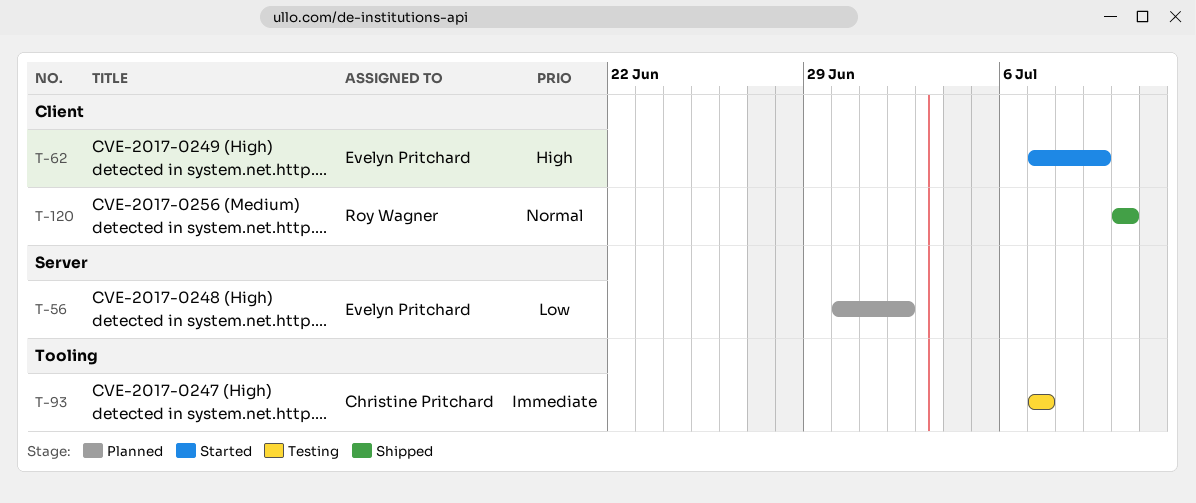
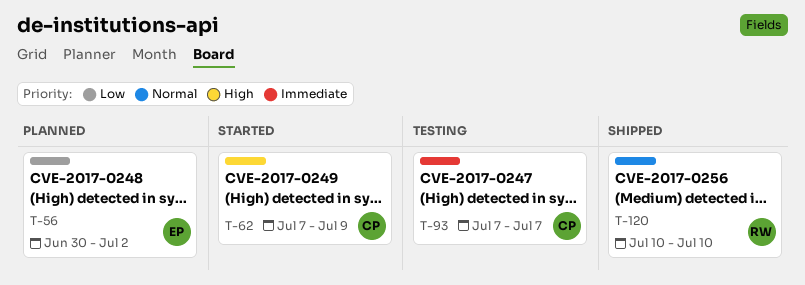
T-62, owner: Evelyn Pritchard -> Christine Pritchard

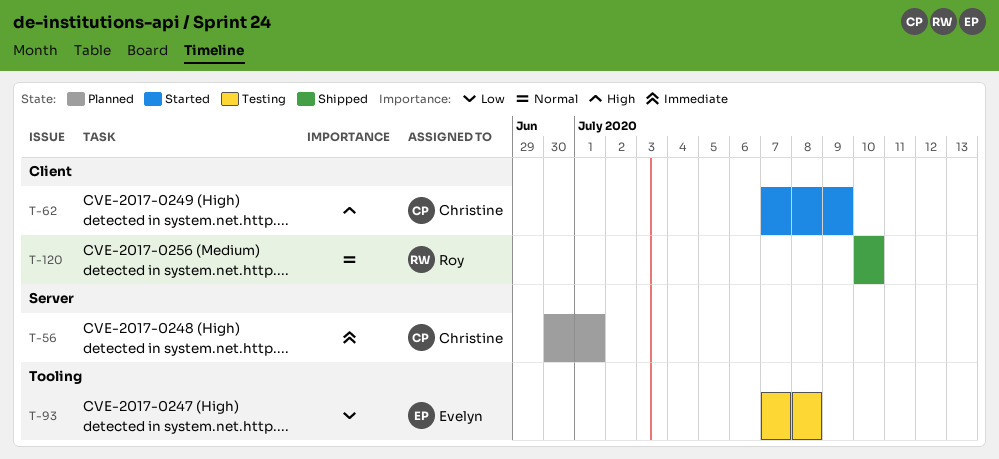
T-56, owner: Evelyn -> Christine
T-56, priority: Low -> Immediate
T-56, due: Jul 2 -> Jul 1
T-93, owner: Christine -> Evelyn
T-93, priority: Immediate -> Low
T-93, due: Jul 7 -> Jul 8

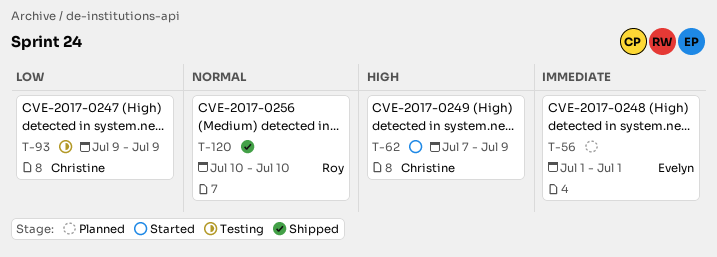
T-56, owner: Christine -> Evelyn
T-56, start: Jun 30 -> Jul 1
T-93, owner: Evelyn -> Christine
T-93, start: Jul 7 -> Jul 9
T-93, due: Jul 8 -> Jul 9

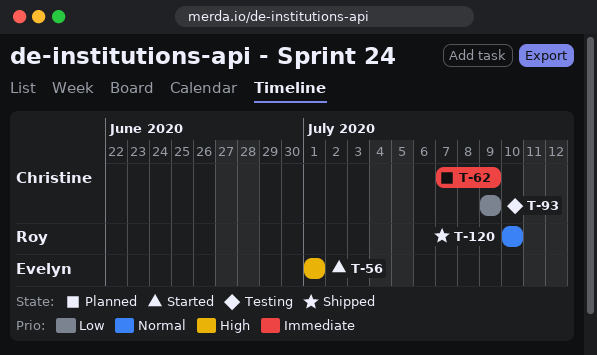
T-56, status: Planned -> Started
T-56, priority: Immediate -> High
T-62, status: Started -> Planned
T-62, priority: High -> Immediate

